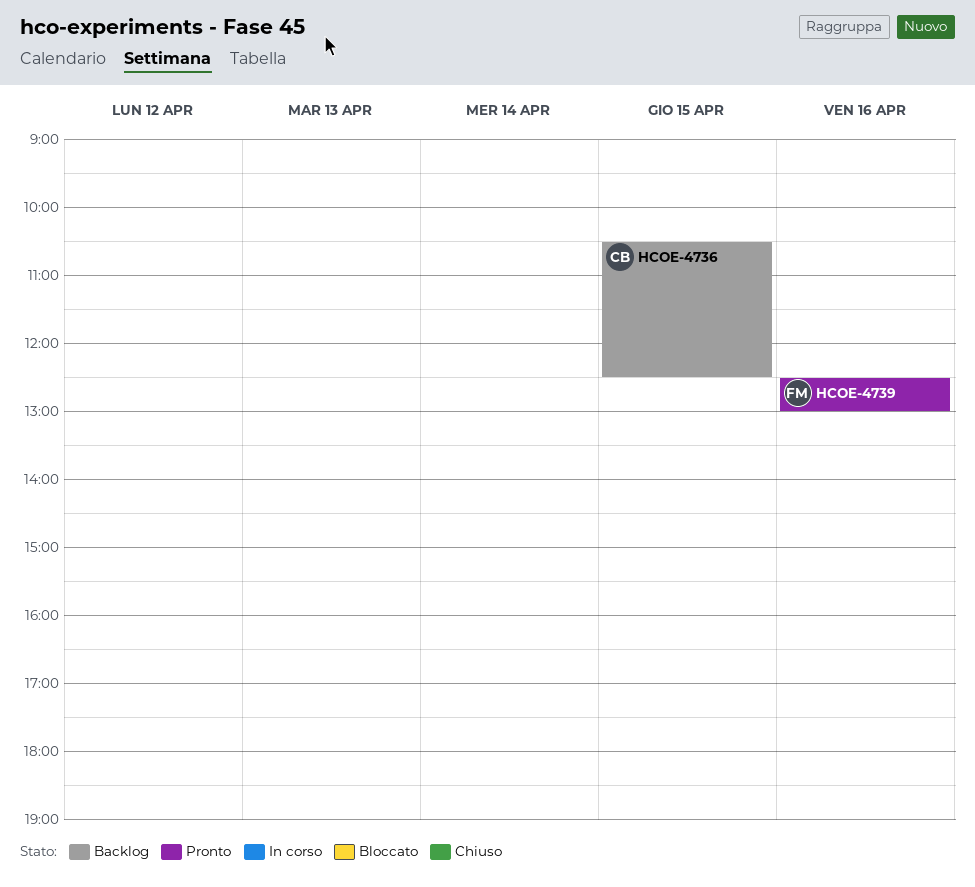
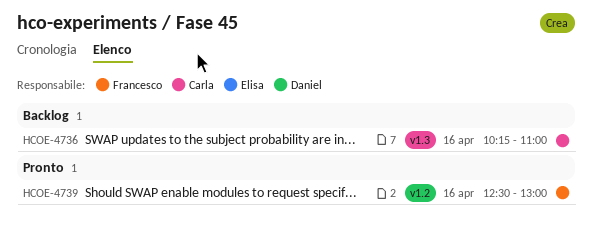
HCOE-4736, day: Apr 15 -> Apr 16
HCOE-4736, begins: 10:30 -> 10:15
HCOE-4736, ends: 12:30 -> 11:00

